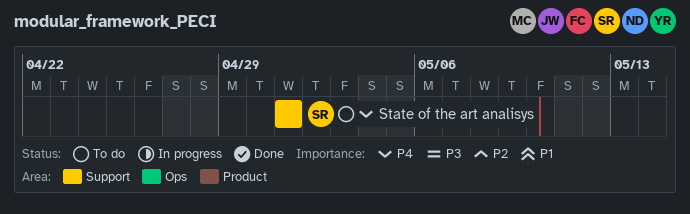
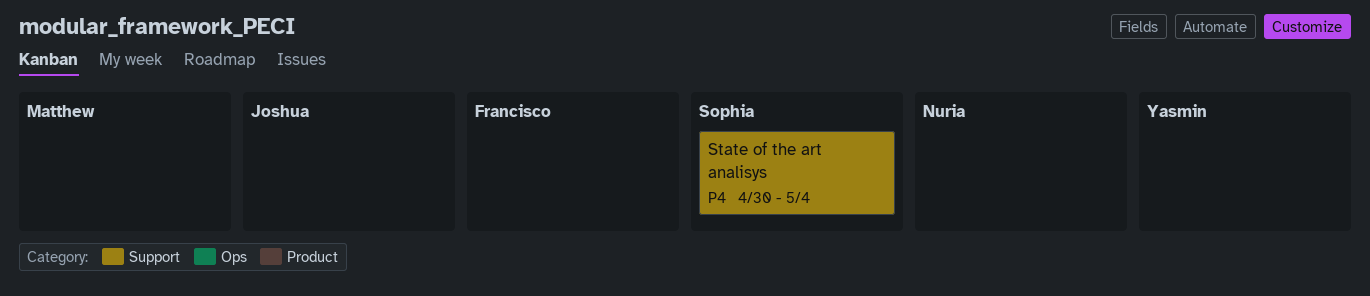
State of the art analisys, start: May 1 -> Apr 30
State of the art analisys, due: May 1 -> May 4

